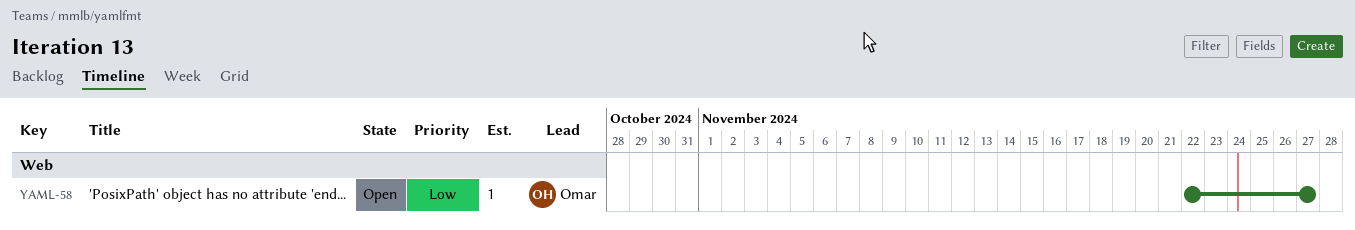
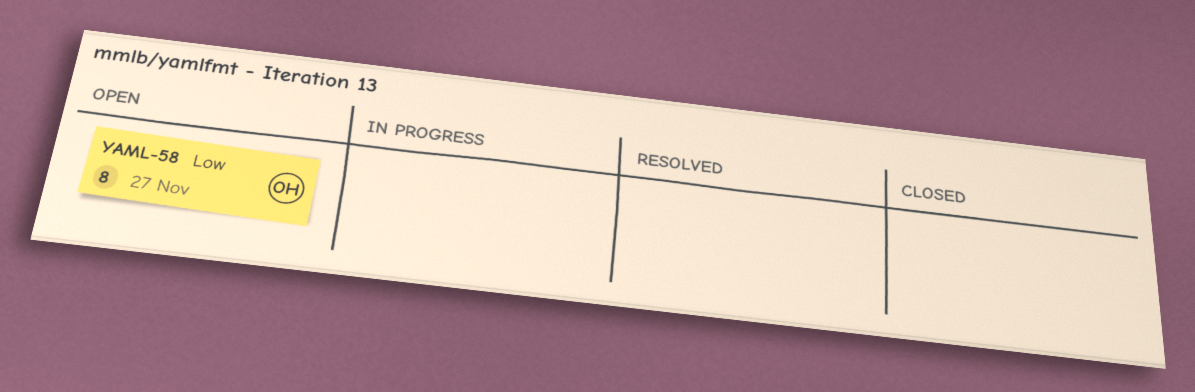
YAML-58, estimate: 1 -> 8

